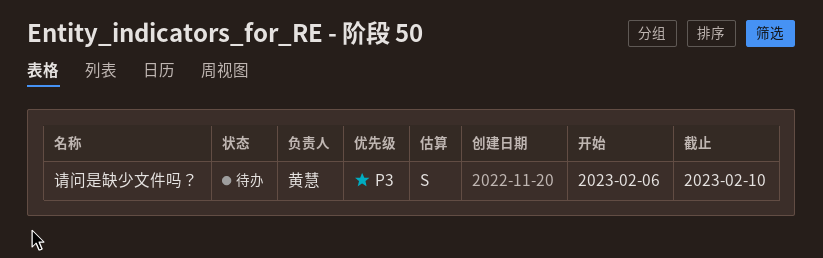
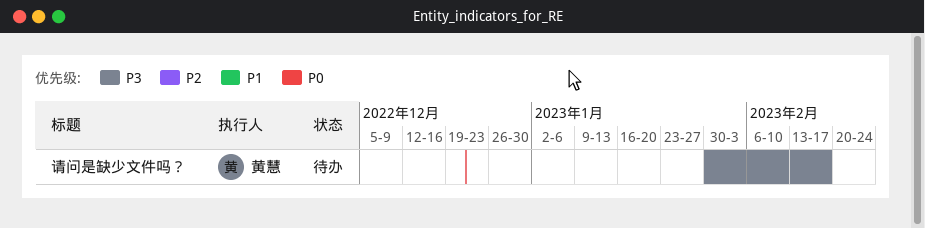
请问是缺少文件吗？, start: Feb 6 -> Jan 30
请问是缺少文件吗？, due: Feb 10 -> Feb 17

